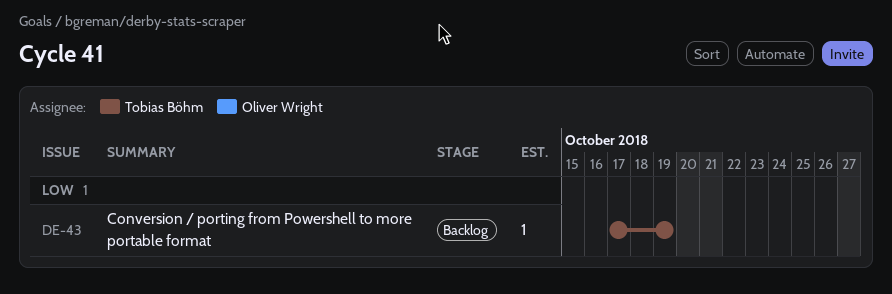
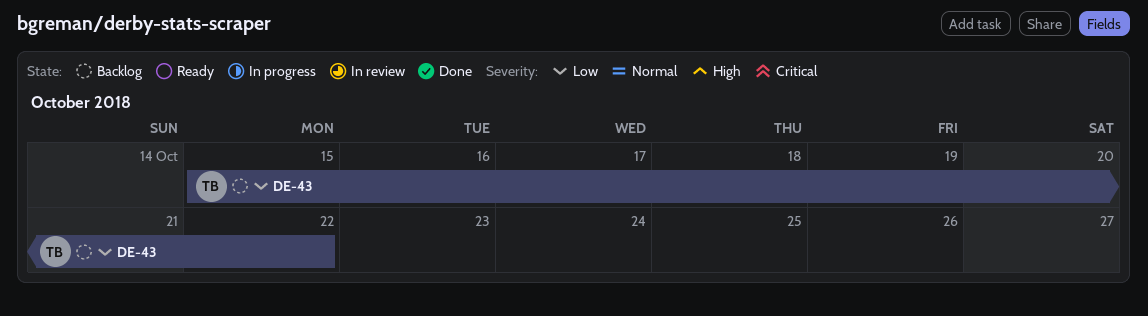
DE-43, start: Oct 17 -> Oct 15
DE-43, due: Oct 19 -> Oct 22

